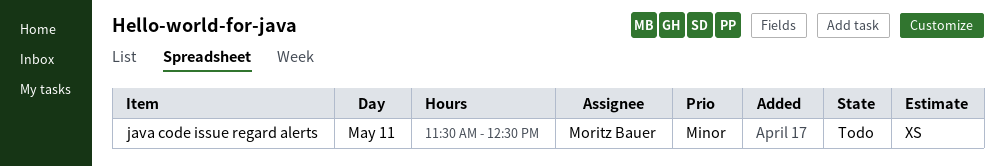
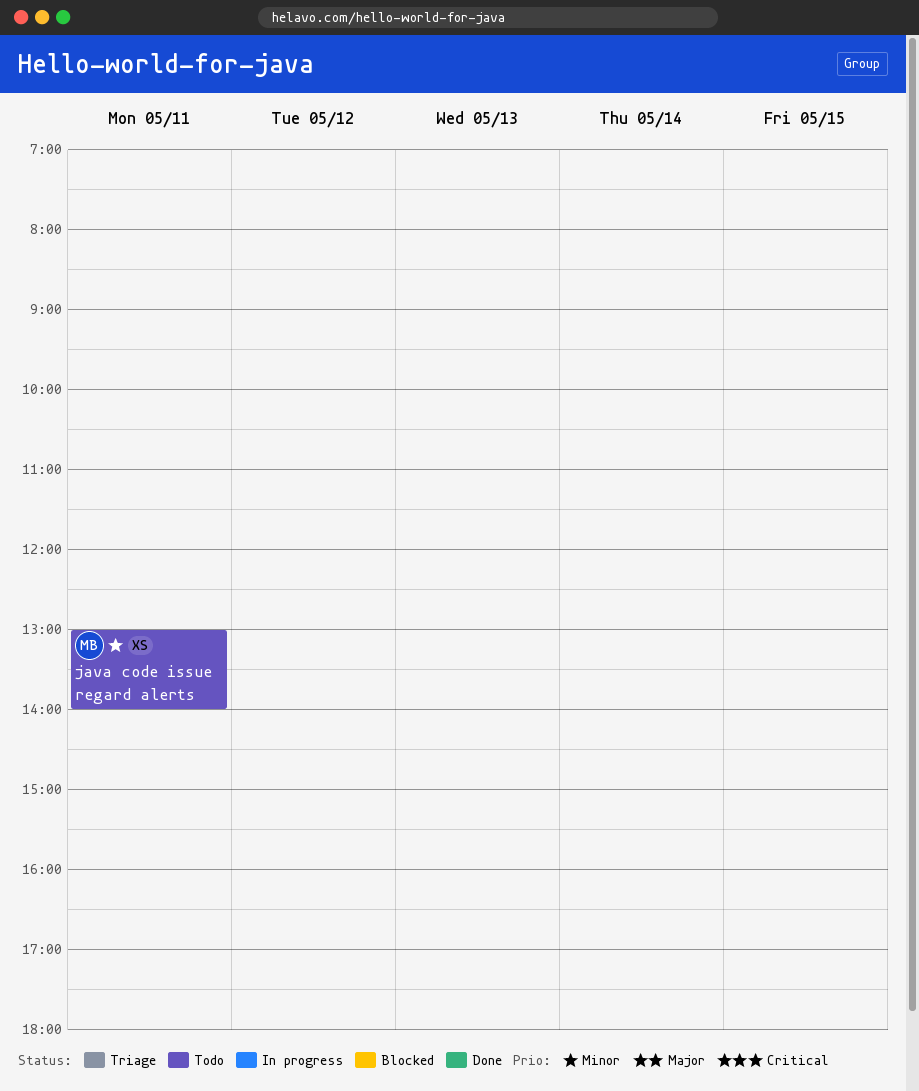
java code issue regard alerts, begins: 11:30 -> 13:00
java code issue regard alerts, ends: 12:30 -> 14:00

